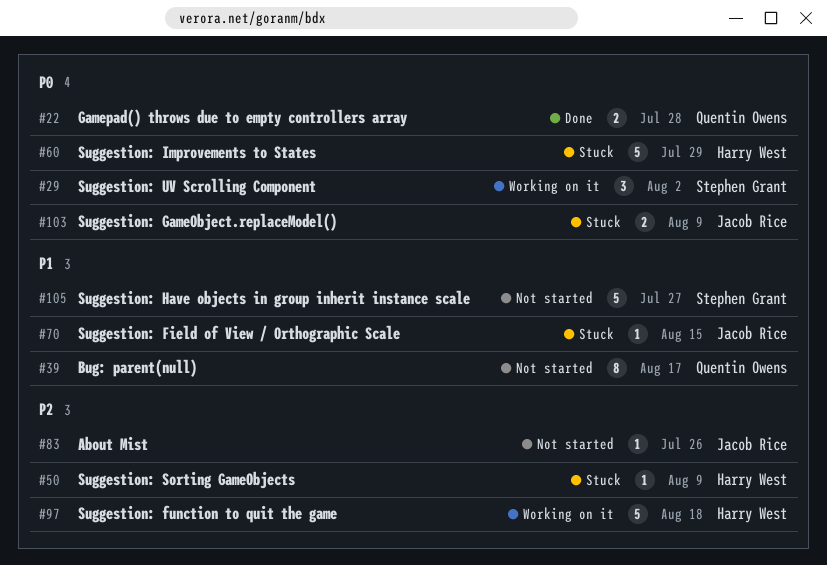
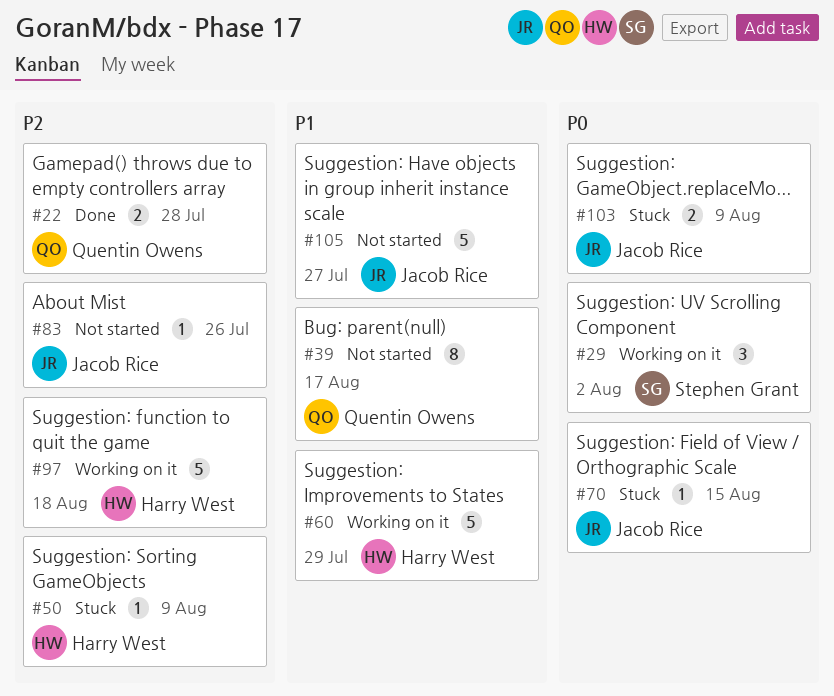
#22, priority: P0 -> P2
#60, status: Stuck -> Working on it
#60, priority: P0 -> P1
#70, priority: P1 -> P0
#105, owner: Stephen Grant -> Jacob Rice

